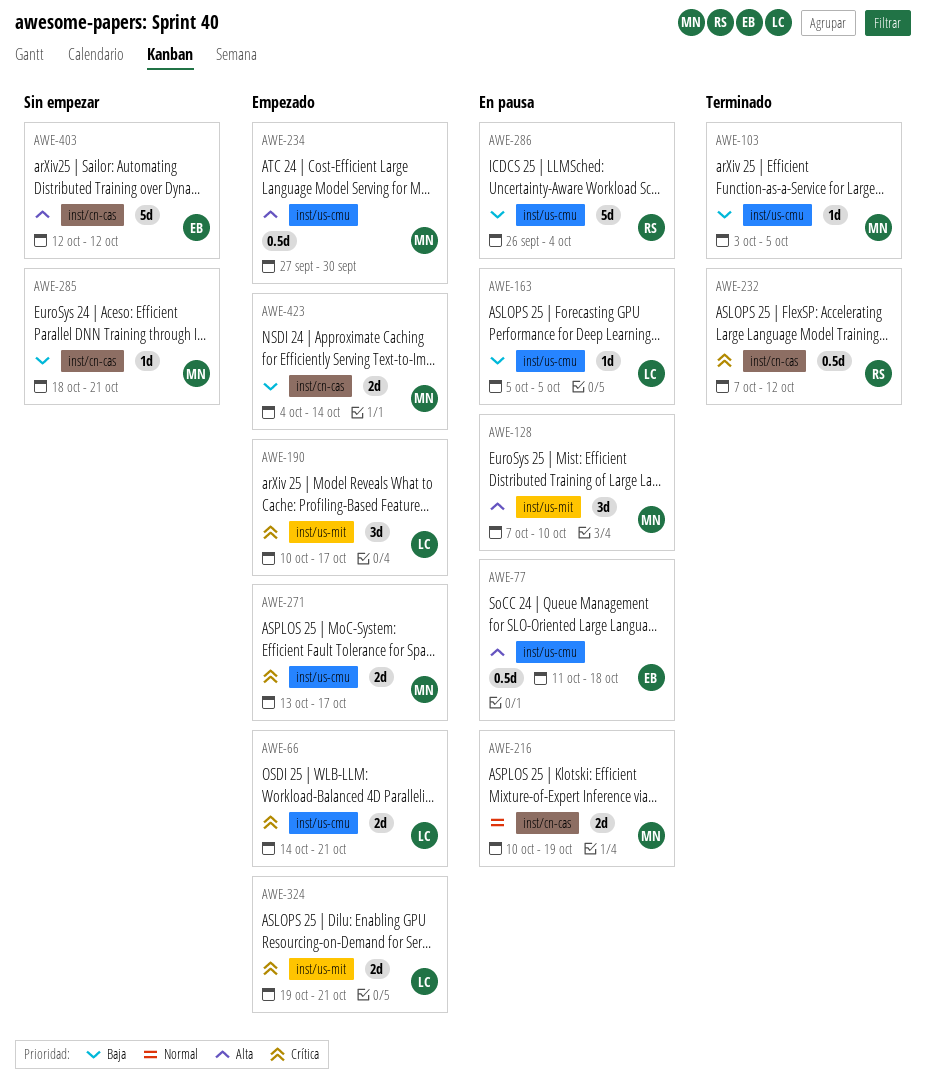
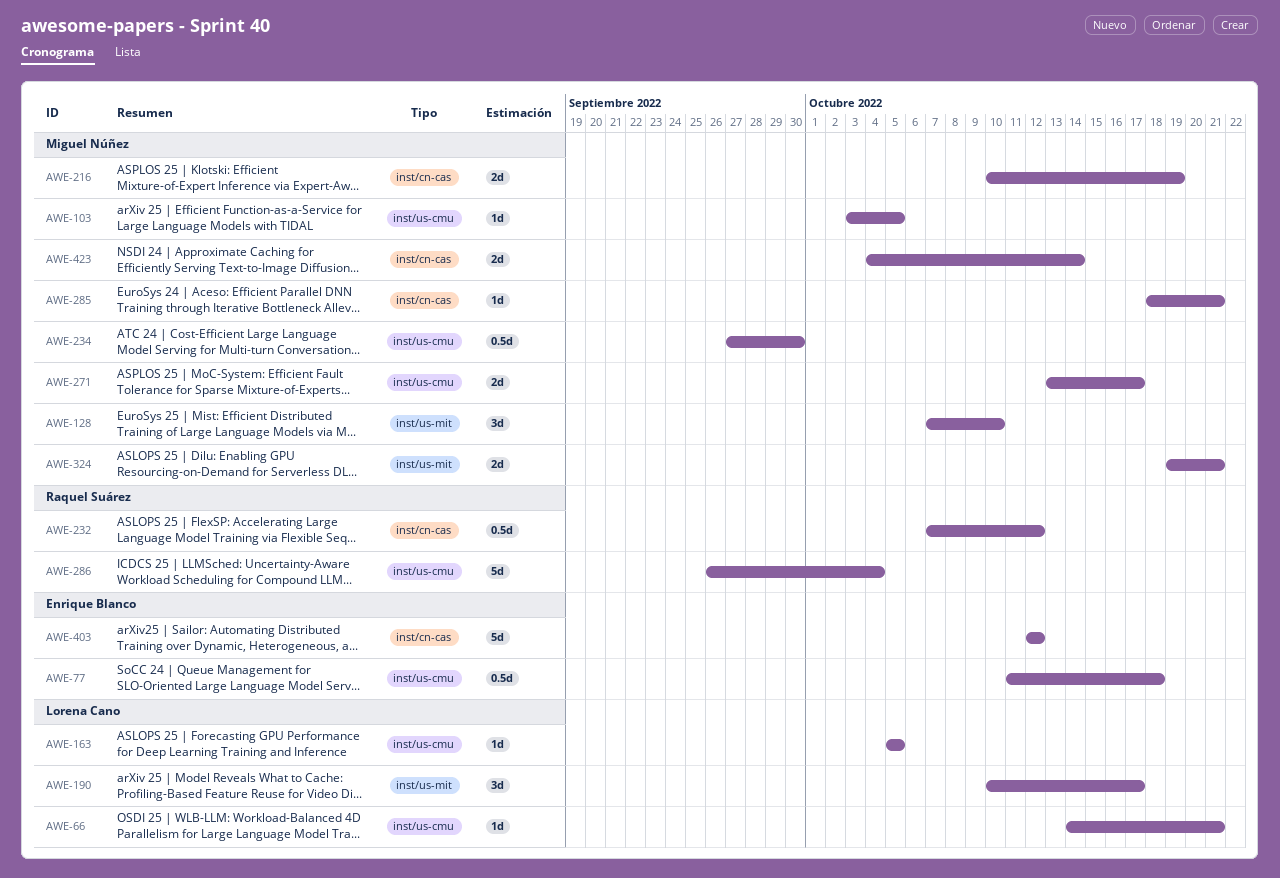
AWE-66, estimate: 2d -> 1d
AWE-324, owner: Lorena Cano -> Miguel Núñez

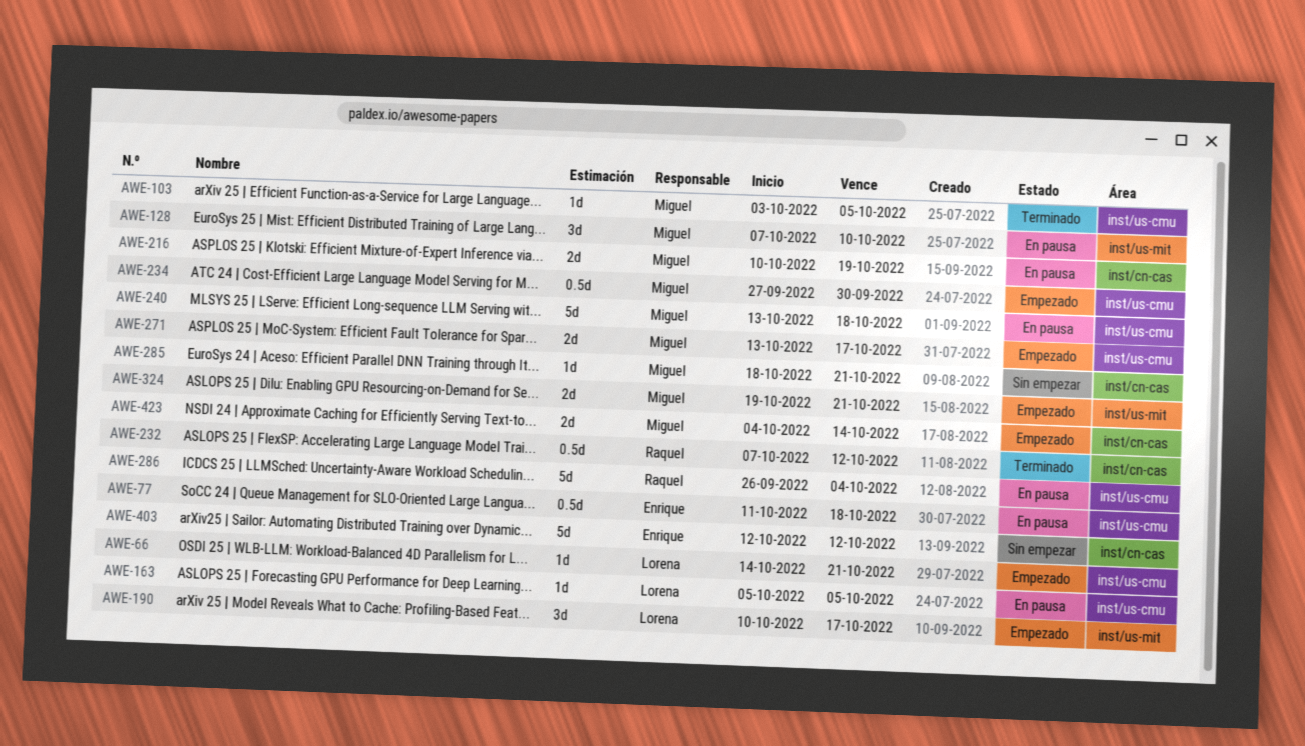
AWE-240: none -> present

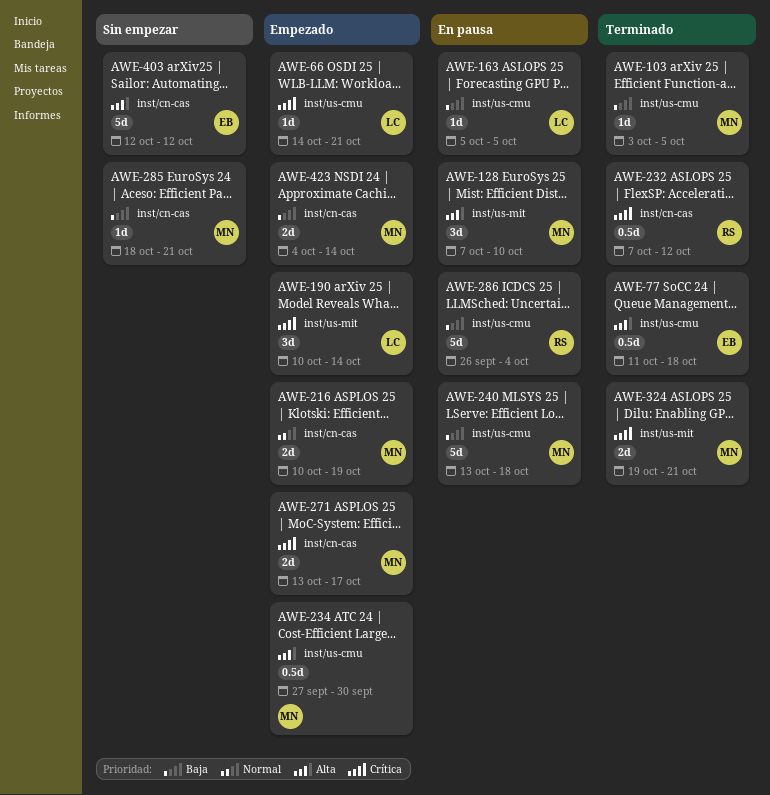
AWE-77, status: En pausa -> Terminado
AWE-190, due: Oct 17 -> Oct 14
AWE-216, status: En pausa -> Empezado
AWE-271, label: inst/us-cmu -> inst/cn-cas
AWE-324, status: Empezado -> Terminado

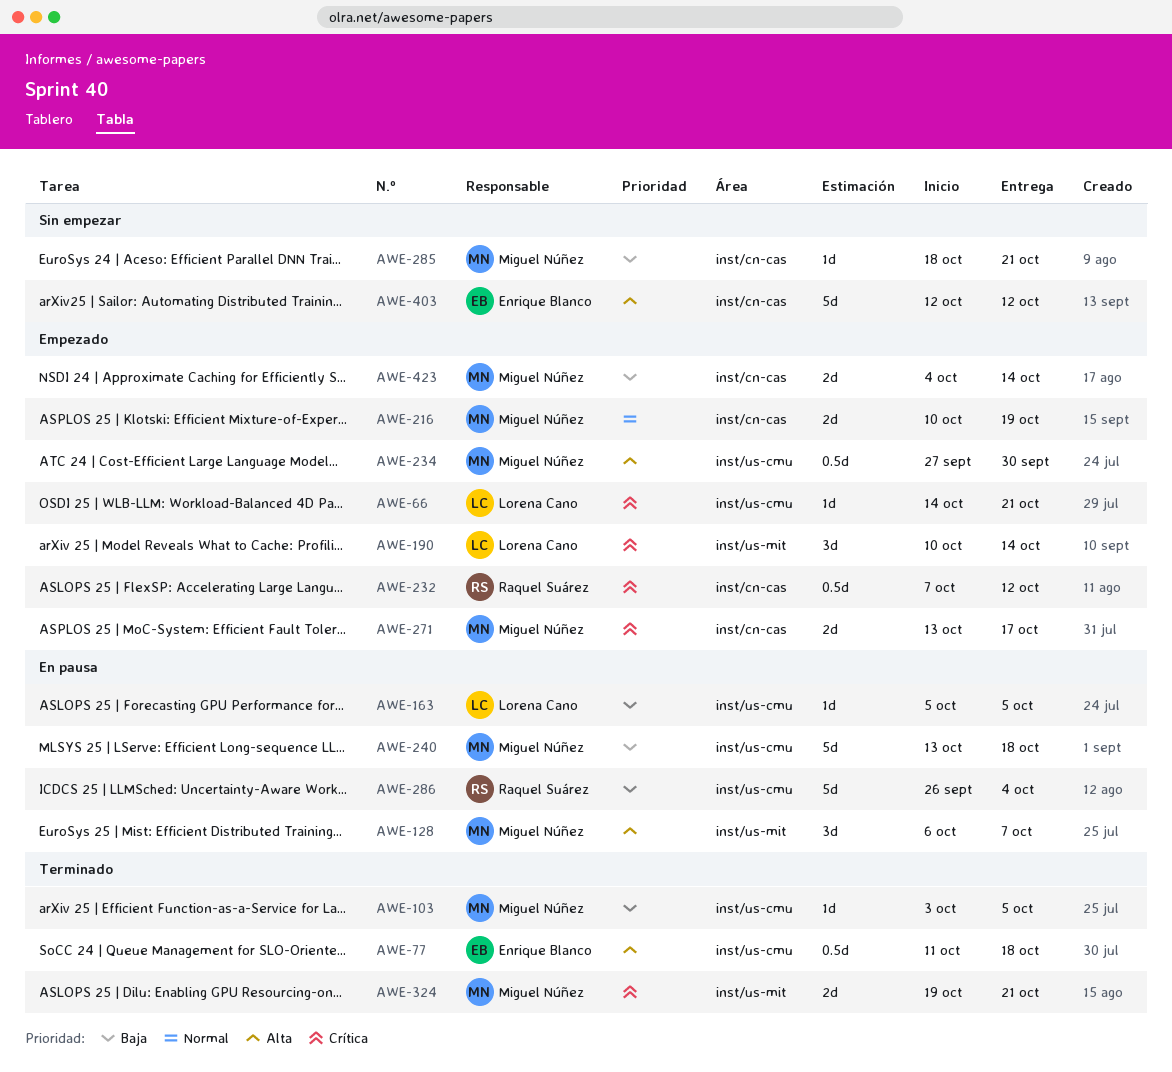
AWE-128, start: Oct 7 -> Oct 6
AWE-128, due: Oct 10 -> Oct 7
AWE-232, status: Terminado -> Empezado

